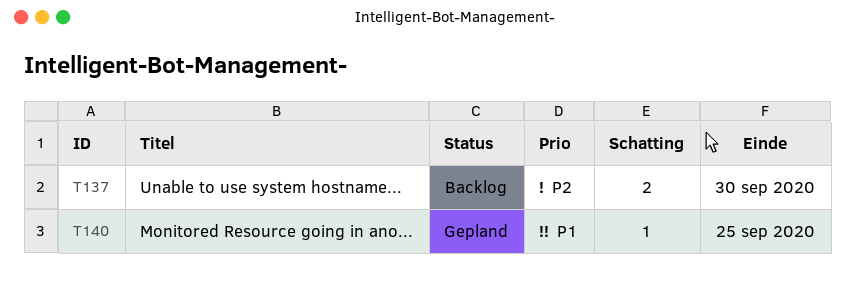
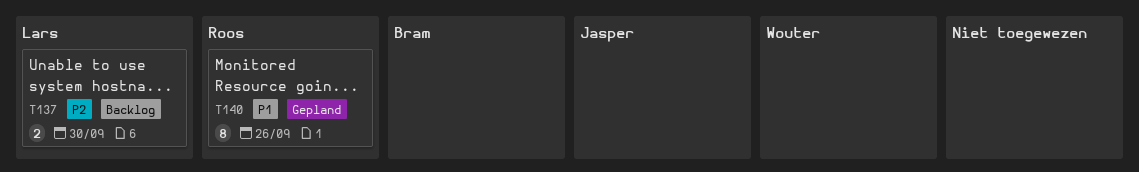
T140, estimate: 1 -> 8
T140, due: Sep 25 -> Sep 26

